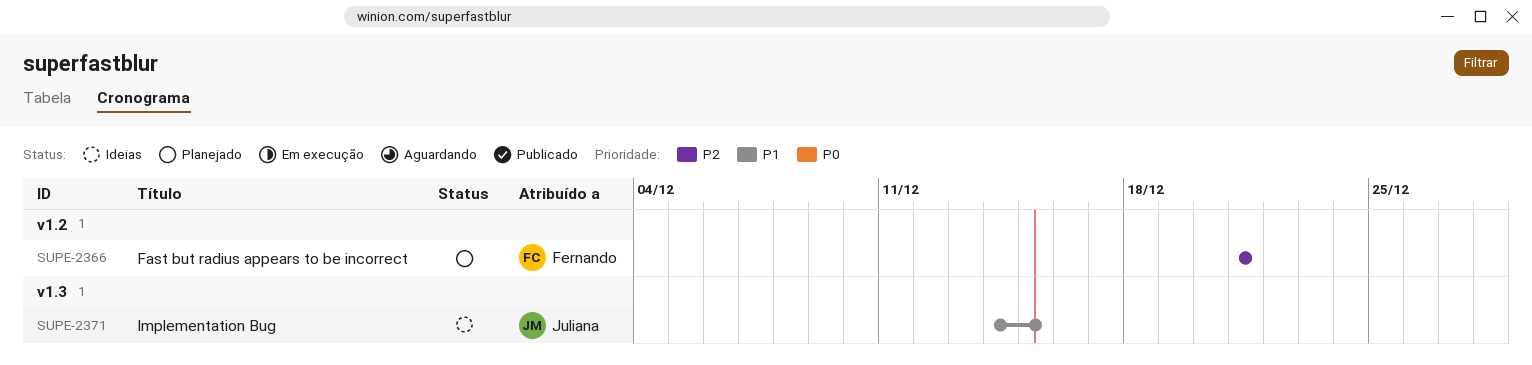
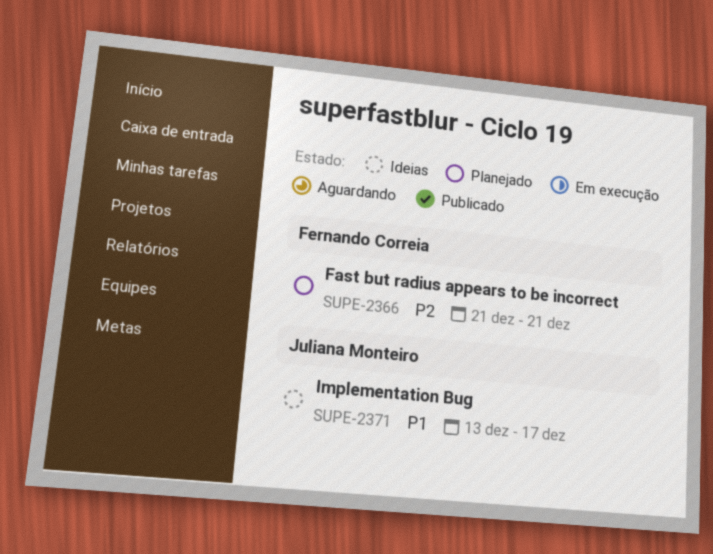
SUPE-2371, start: Dec 14 -> Dec 13
SUPE-2371, due: Dec 15 -> Dec 17

